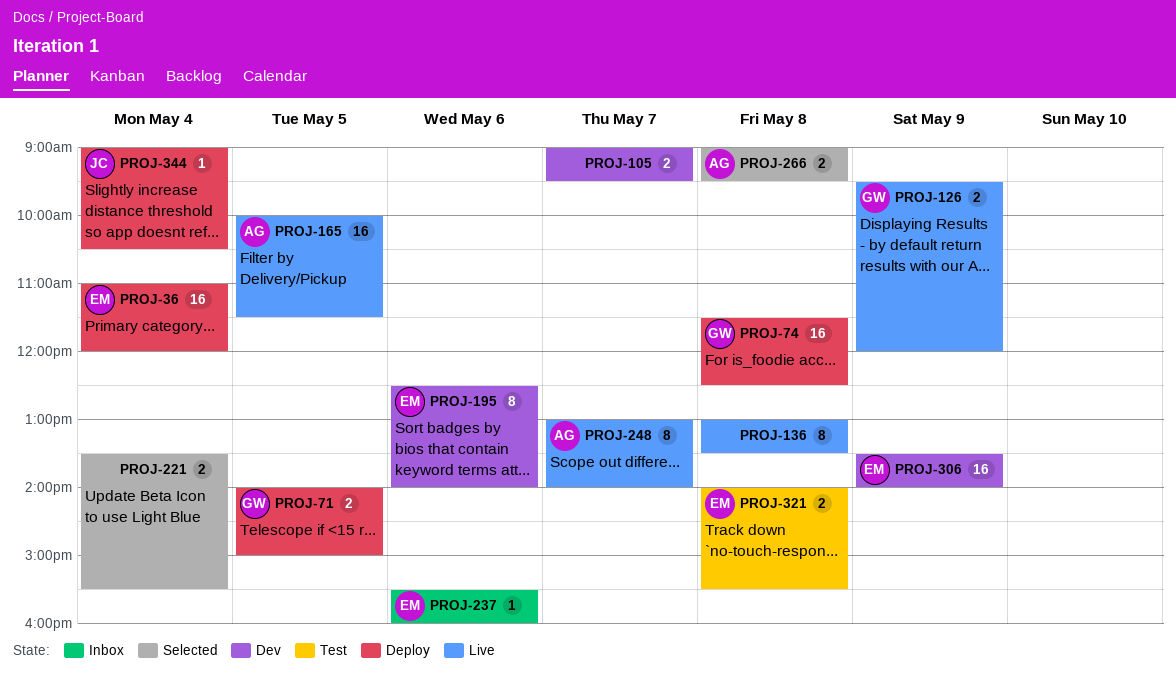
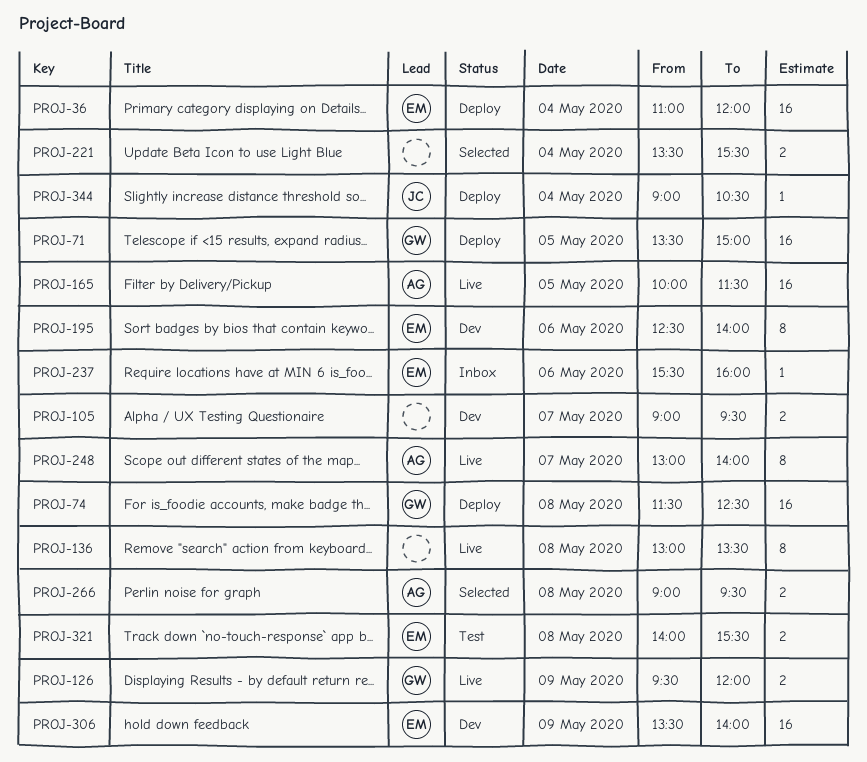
PROJ-71, estimate: 2 -> 16
PROJ-71, begins: 14:00 -> 13:30

